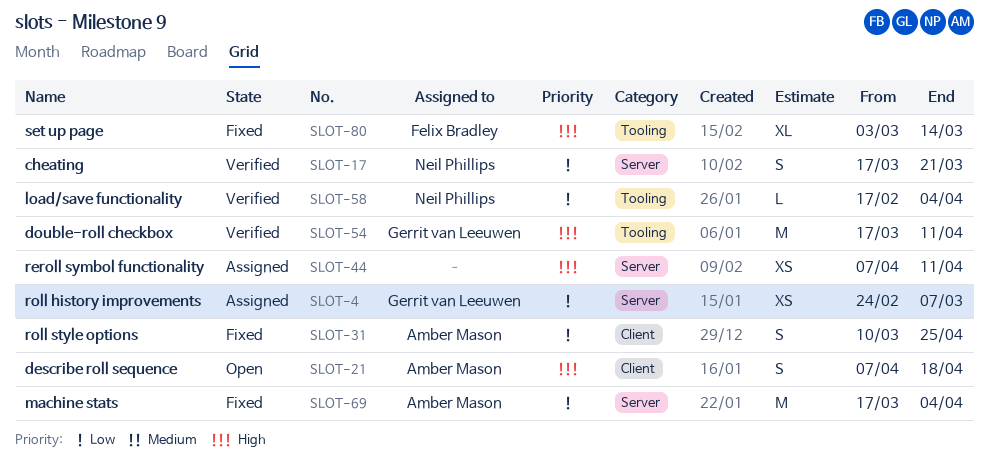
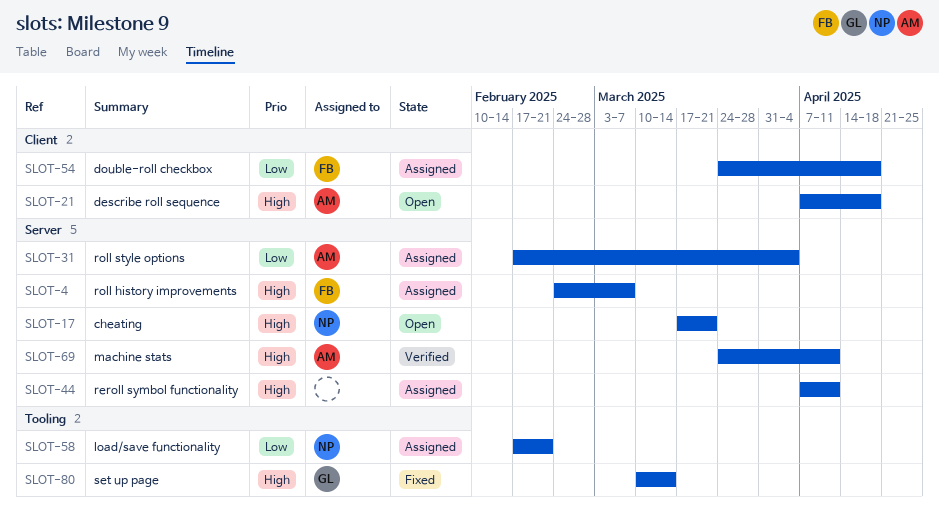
SLOT-4, owner: Gerrit van Leeuwen -> Felix Bradley
SLOT-4, priority: Low -> High
SLOT-17, status: Verified -> Open
SLOT-17, priority: Low -> High
SLOT-31, status: Fixed -> Assigned
SLOT-31, label: Client -> Server
SLOT-31, start: Mar 10 -> Feb 17
SLOT-31, due: Apr 25 -> Apr 4
SLOT-54, status: Verified -> Assigned
SLOT-54, owner: Gerrit van Leeuwen -> Felix Bradley
SLOT-54, priority: High -> Low
SLOT-54, label: Tooling -> Client
SLOT-54, start: Mar 17 -> Mar 24
SLOT-54, due: Apr 11 -> Apr 18
SLOT-58, status: Verified -> Assigned
SLOT-58, due: Apr 4 -> Feb 21
SLOT-69, status: Fixed -> Verified
SLOT-69, priority: Low -> High
SLOT-69, start: Mar 17 -> Mar 24
SLOT-69, due: Apr 4 -> Apr 11
SLOT-80, owner: Felix Bradley -> Gerrit van Leeuwen
SLOT-80, start: Mar 3 -> Mar 10

